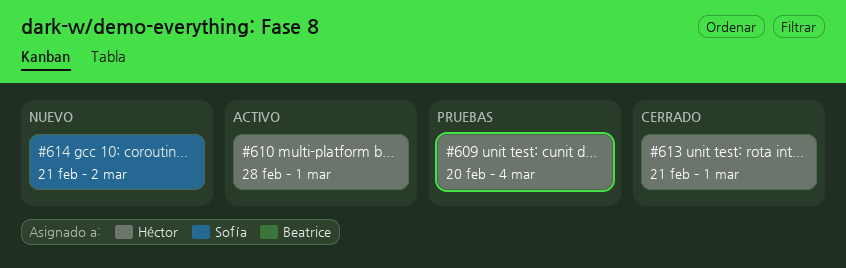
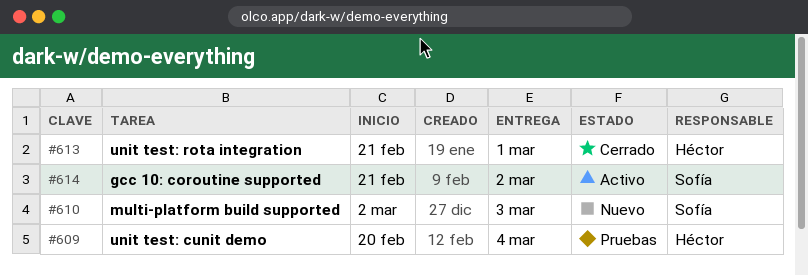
#610, status: Activo -> Nuevo
#610, owner: Héctor -> Sofía
#610, start: Feb 28 -> Mar 2
#610, due: Mar 1 -> Mar 3
#614, status: Nuevo -> Activo

